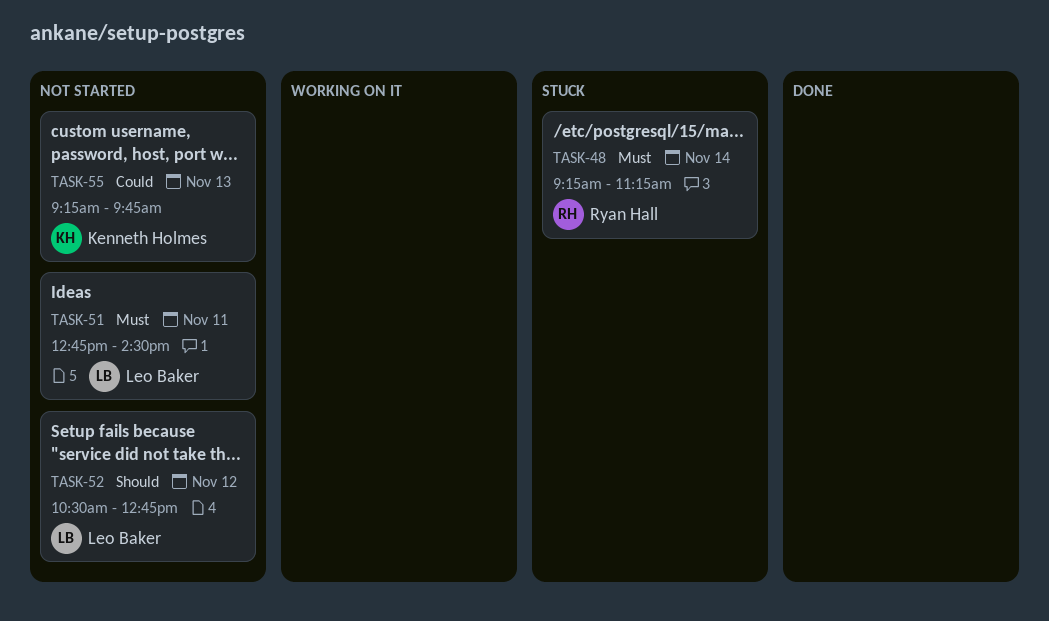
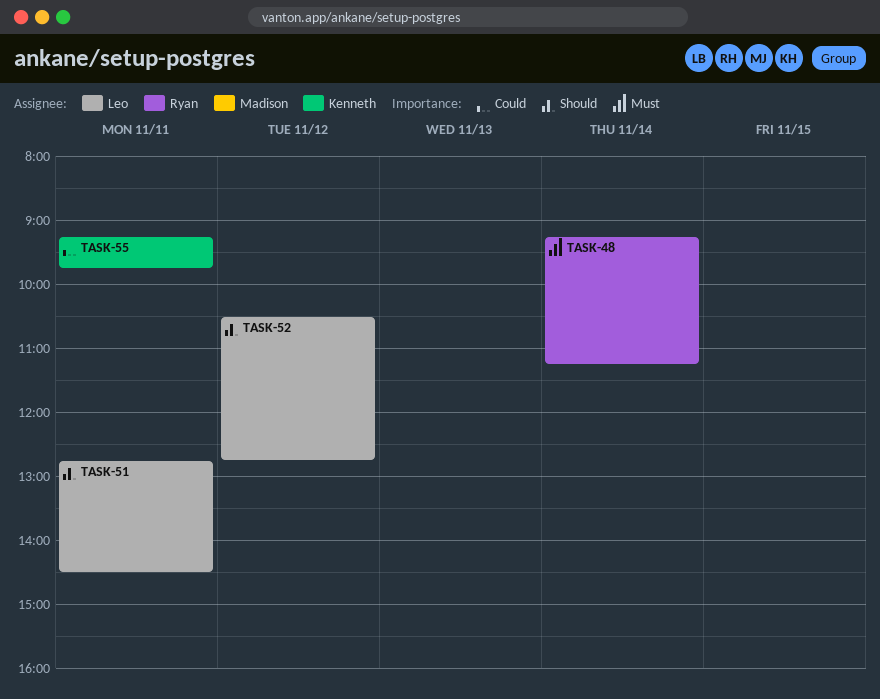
TASK-51, priority: Must -> Should
TASK-55, day: Nov 13 -> Nov 11

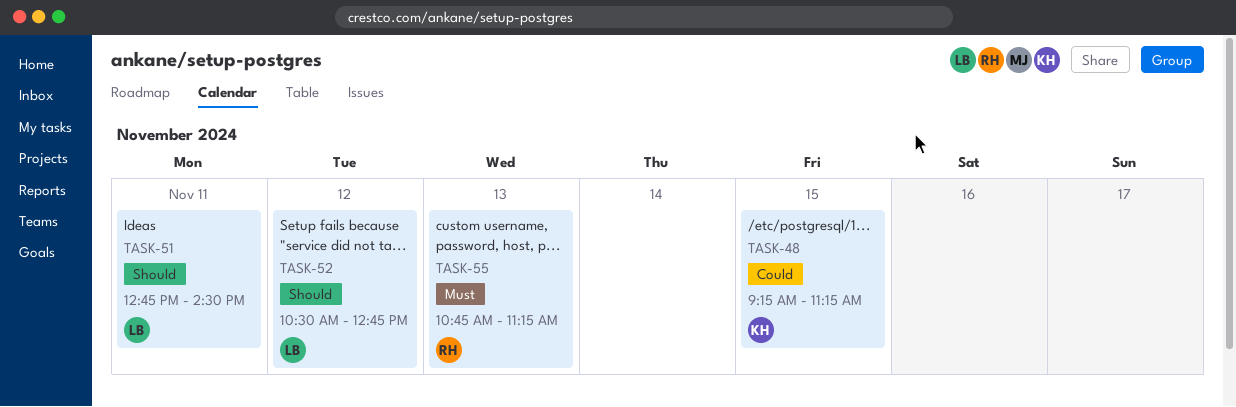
TASK-48, owner: Ryan -> Kenneth
TASK-48, priority: Must -> Could
TASK-48, day: Nov 14 -> Nov 15
TASK-55, owner: Kenneth -> Ryan
TASK-55, priority: Could -> Must
TASK-55, day: Nov 11 -> Nov 13
TASK-55, begins: 09:15 -> 10:45
TASK-55, ends: 09:45 -> 11:15

